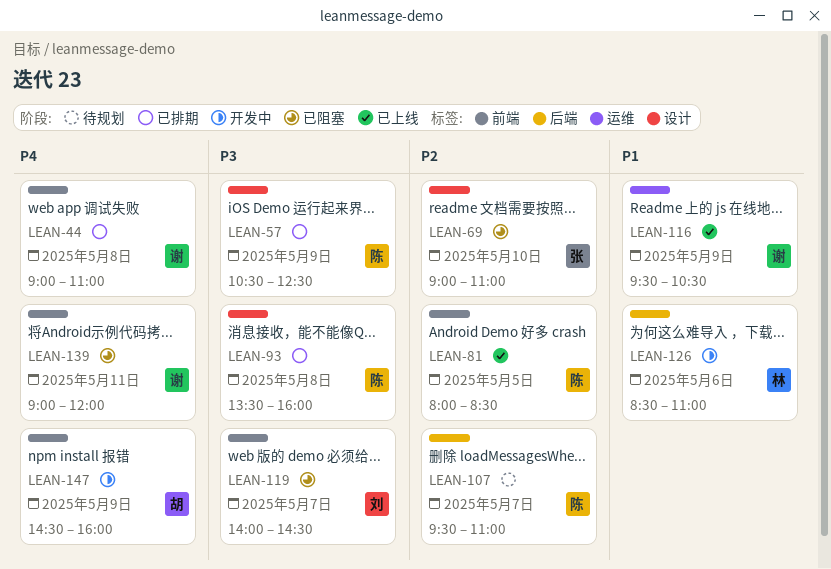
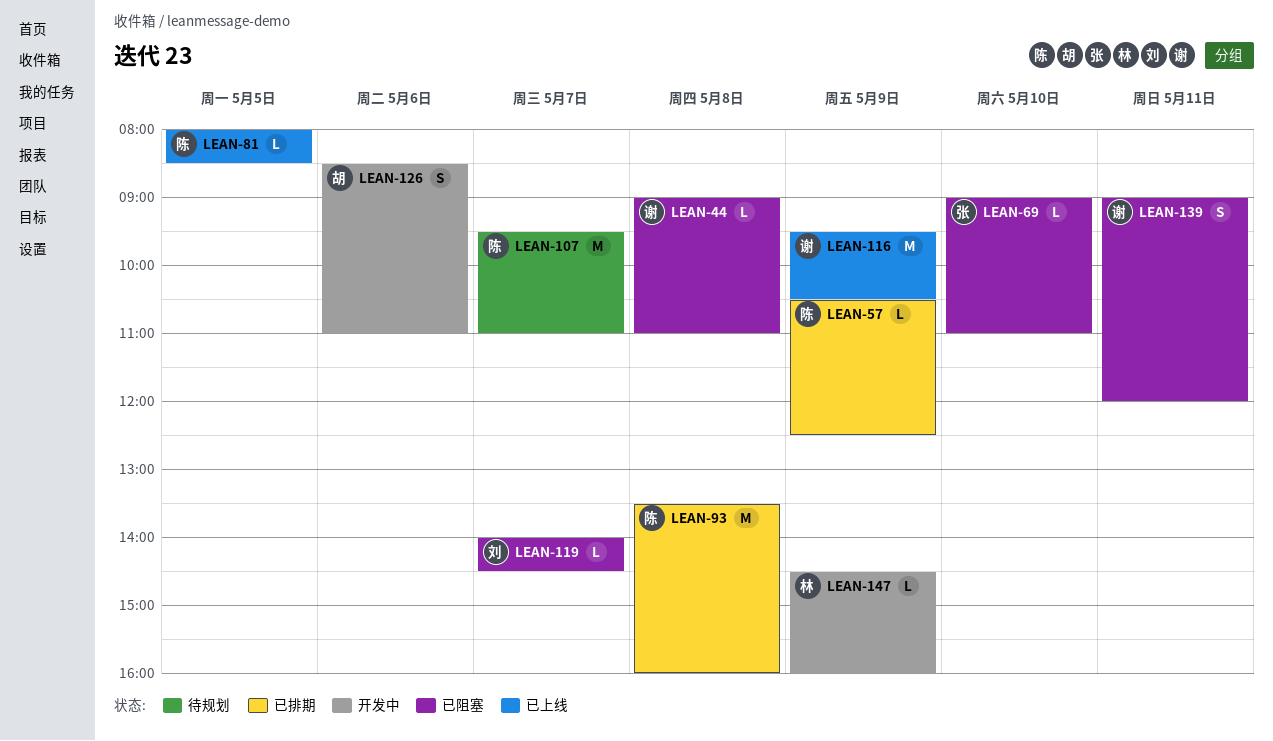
LEAN-44, status: 已排期 -> 已阻塞
LEAN-126, owner: 林 -> 胡
LEAN-147, owner: 胡 -> 林

